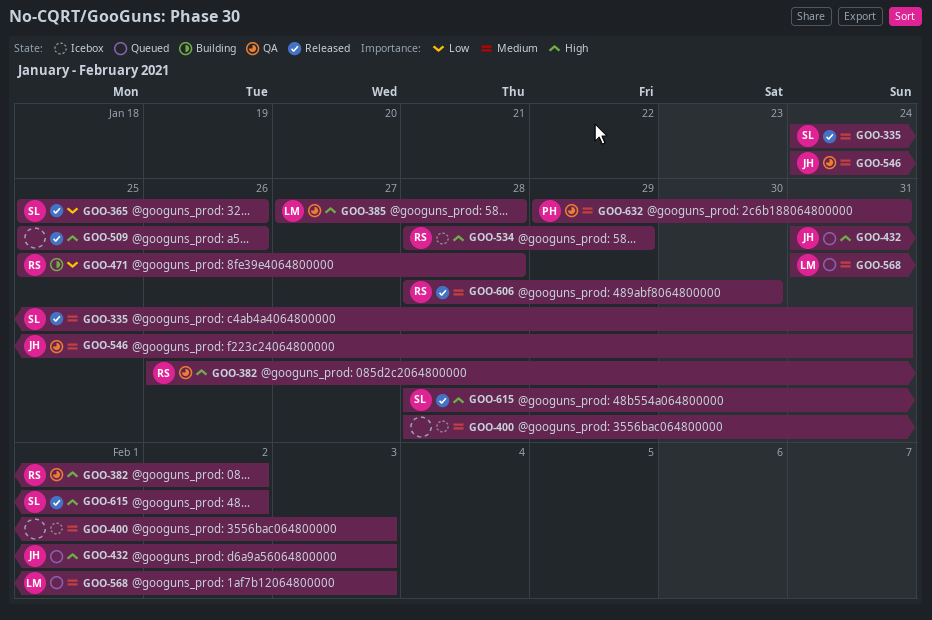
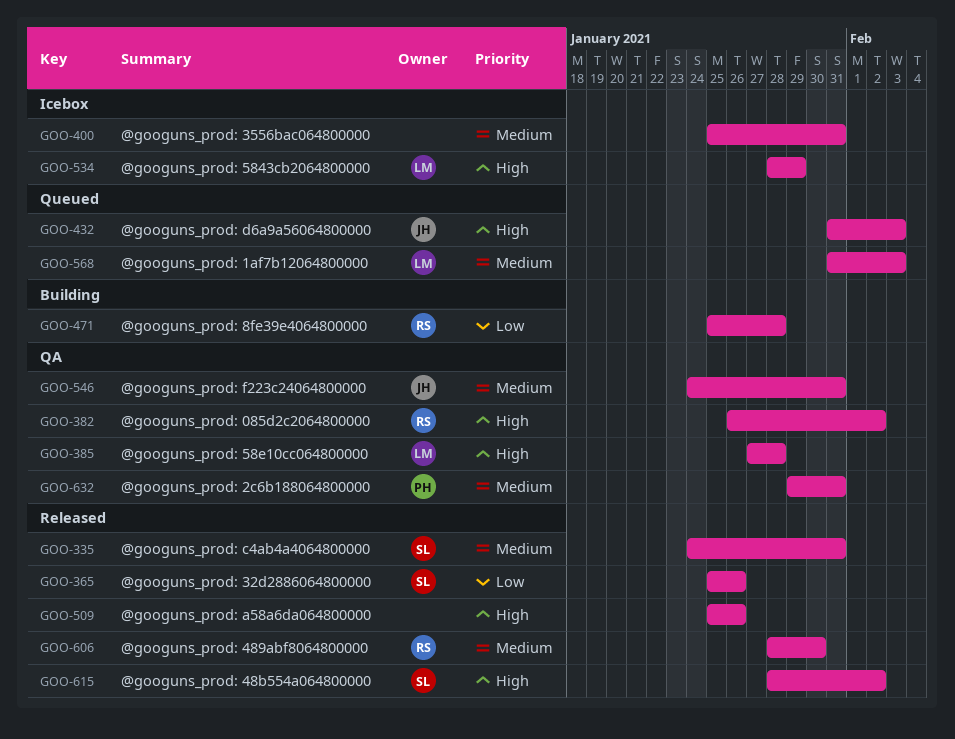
GOO-400, start: Jan 28 -> Jan 25
GOO-400, due: Feb 3 -> Jan 31
GOO-534, owner: RS -> LM

